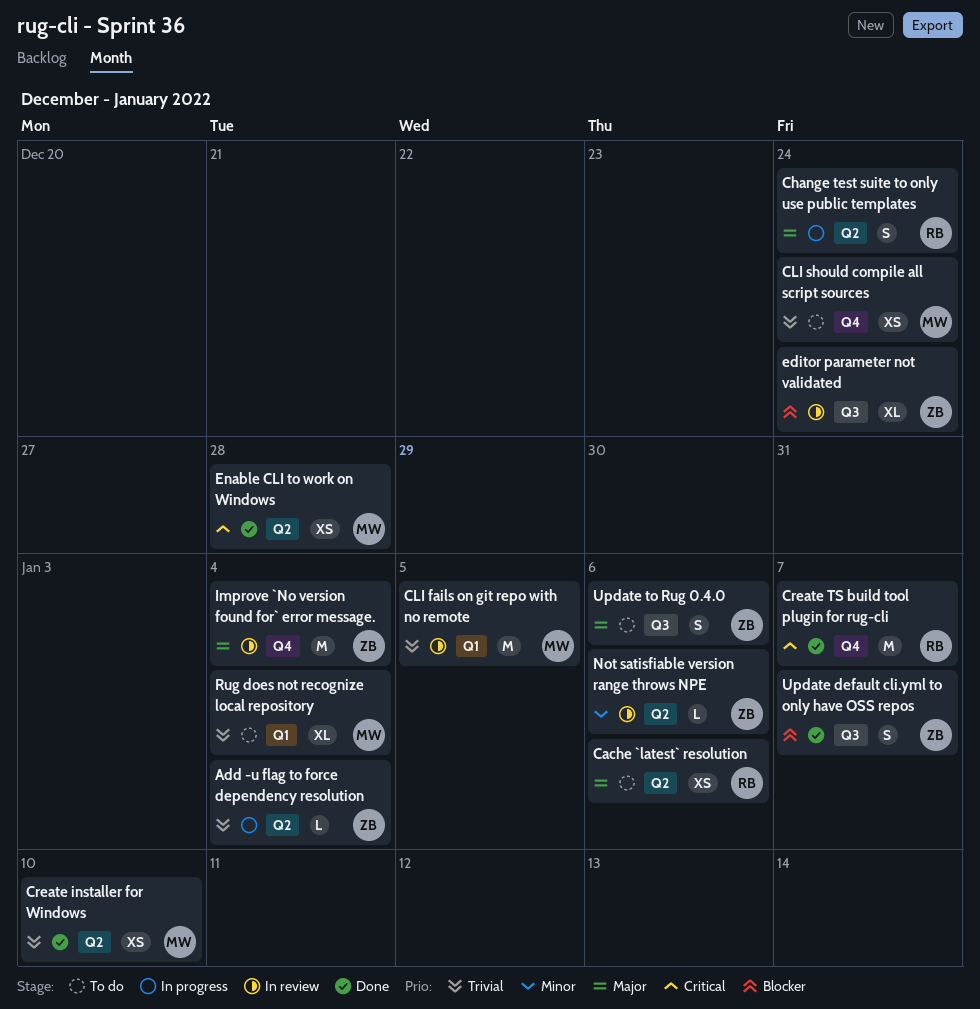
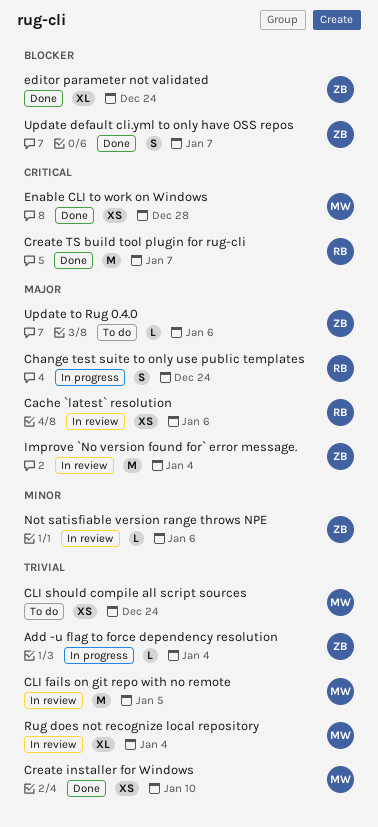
Cache `latest` resolution, status: To do -> In review
editor parameter not validated, status: In review -> Done
Rug does not recognize local repository, status: To do -> In review
Update to Rug 0.4.0, estimate: S -> L

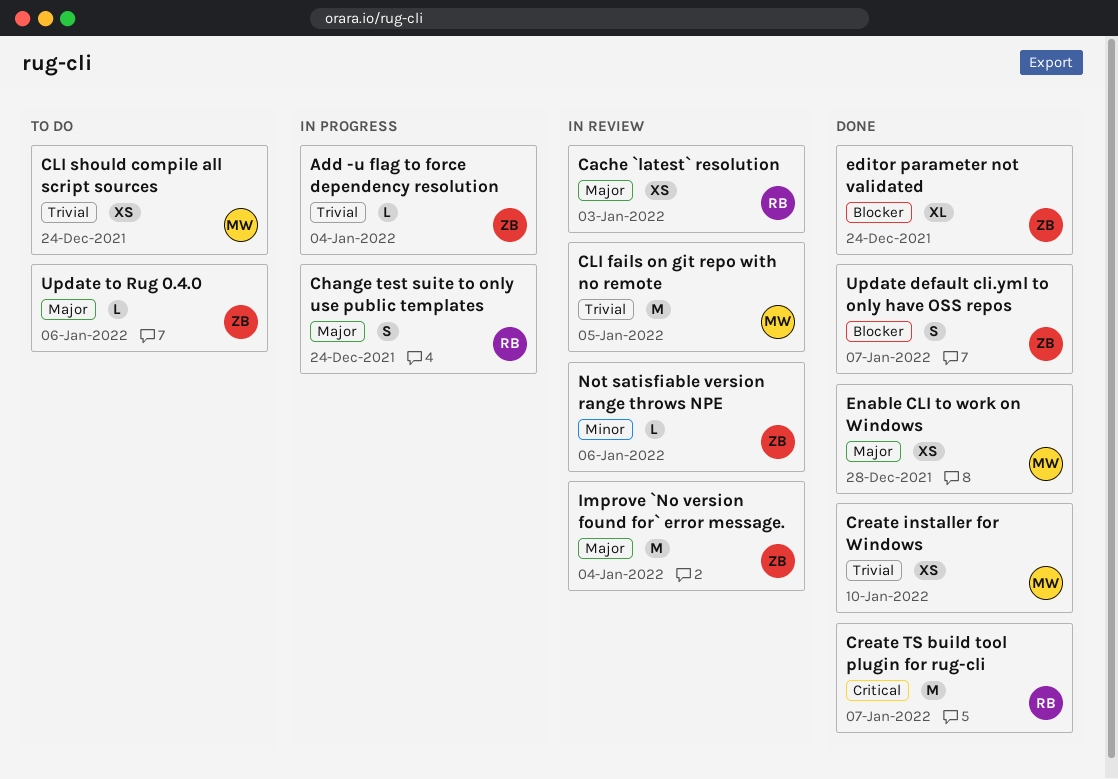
Cache `latest` resolution, due: Jan 6 -> Jan 3
Enable CLI to work on Windows, priority: Critical -> Major
Rug does not recognize local repository: present -> none

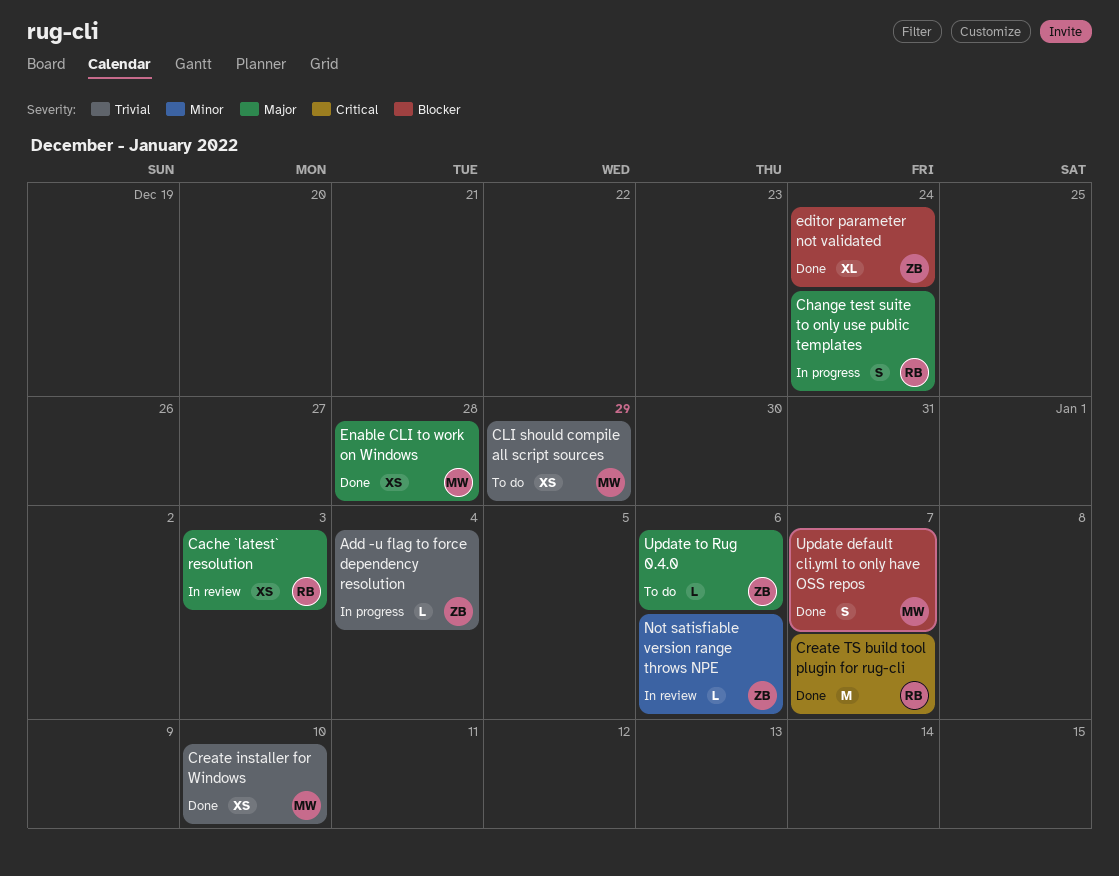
CLI fails on git repo with no remote: present -> none
CLI should compile all script sources, due: Dec 24 -> Dec 29
Improve `No version found for` error message.: present -> none
Update default cli.yml to only have OSS repos, owner: ZB -> MW

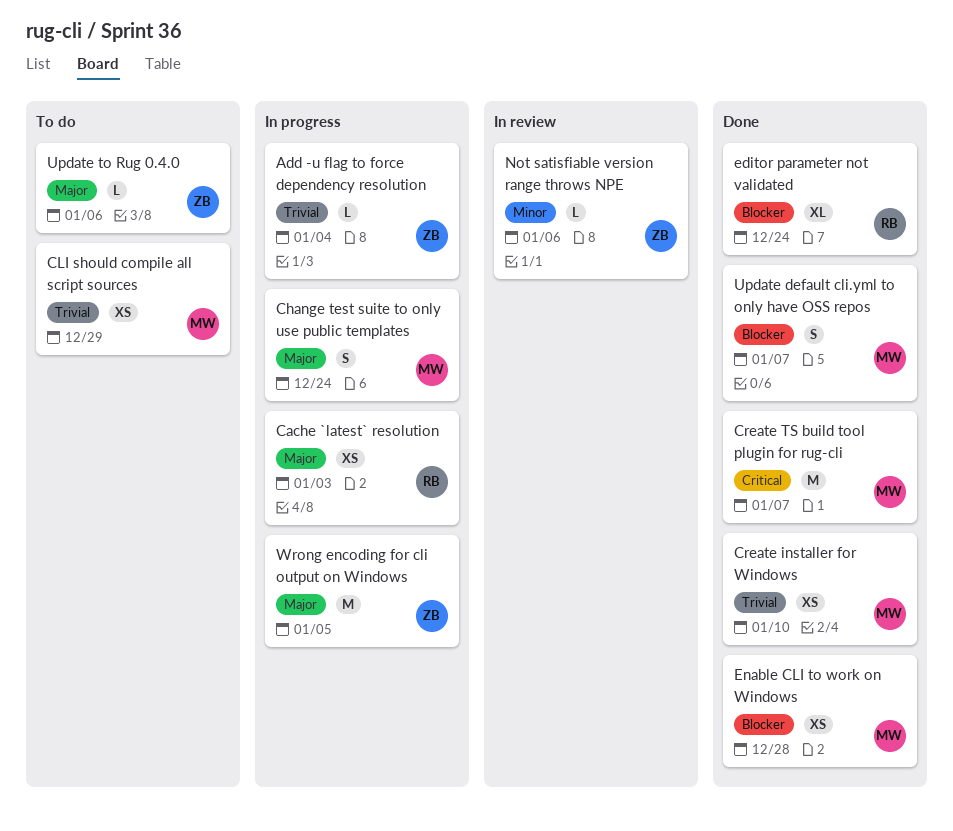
Cache `latest` resolution, status: In review -> In progress
Change test suite to only use public templates, owner: RB -> MW
Create TS build tool plugin for rug-cli, owner: RB -> MW
editor parameter not validated, owner: ZB -> RB
Enable CLI to work on Windows, priority: Major -> Blocker
Wrong encoding for cli output on Windows: none -> present

